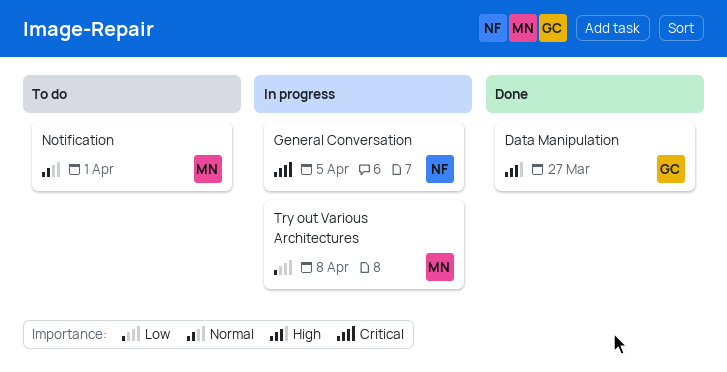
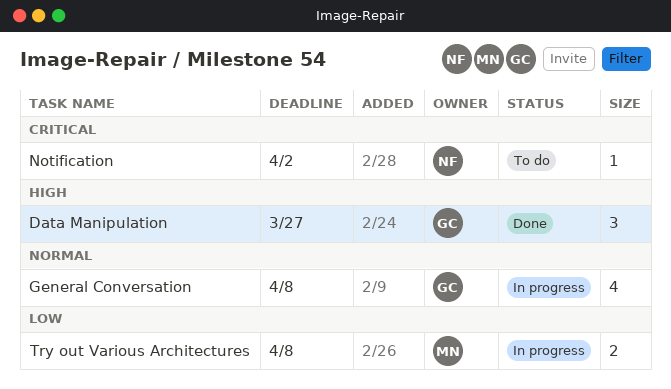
General Conversation, owner: NF -> GC
General Conversation, priority: Critical -> Normal
General Conversation, due: Apr 5 -> Apr 8
Notification, owner: MN -> NF
Notification, priority: Normal -> Critical
Notification, due: Apr 1 -> Apr 2

